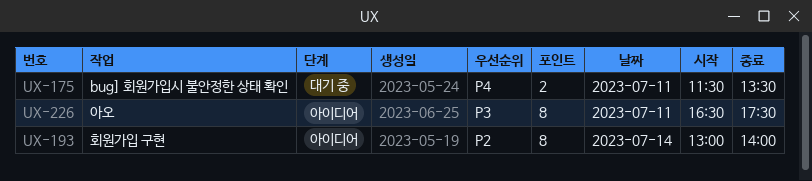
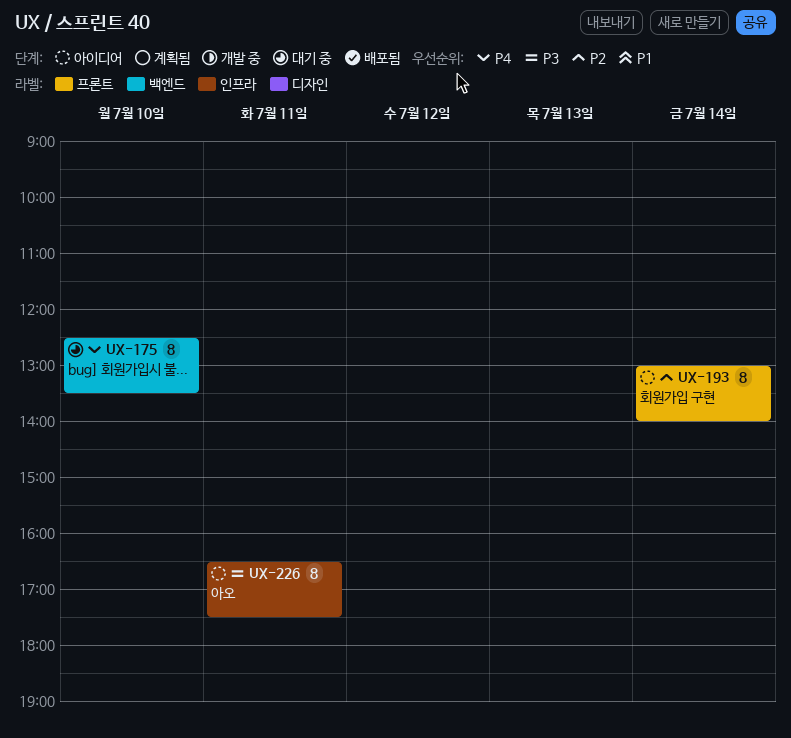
UX-175, estimate: 2 -> 8
UX-175, day: Jul 11 -> Jul 10
UX-175, begins: 11:30 -> 12:30

